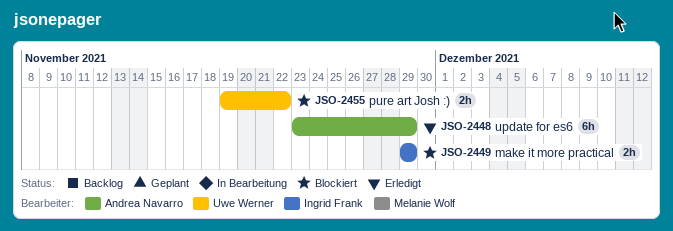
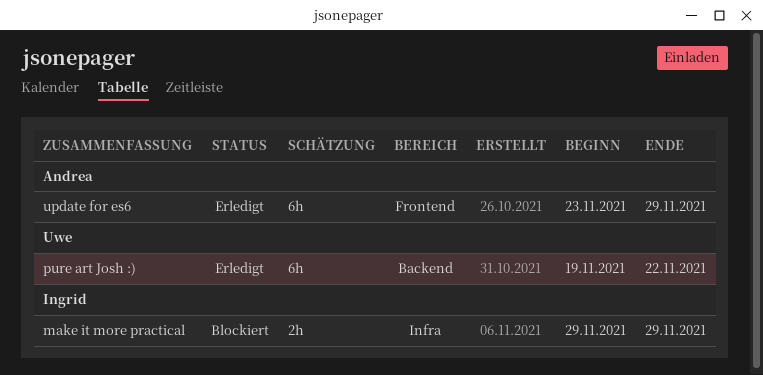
pure art Josh :), status: Blockiert -> Erledigt
pure art Josh :), estimate: 2h -> 6h

